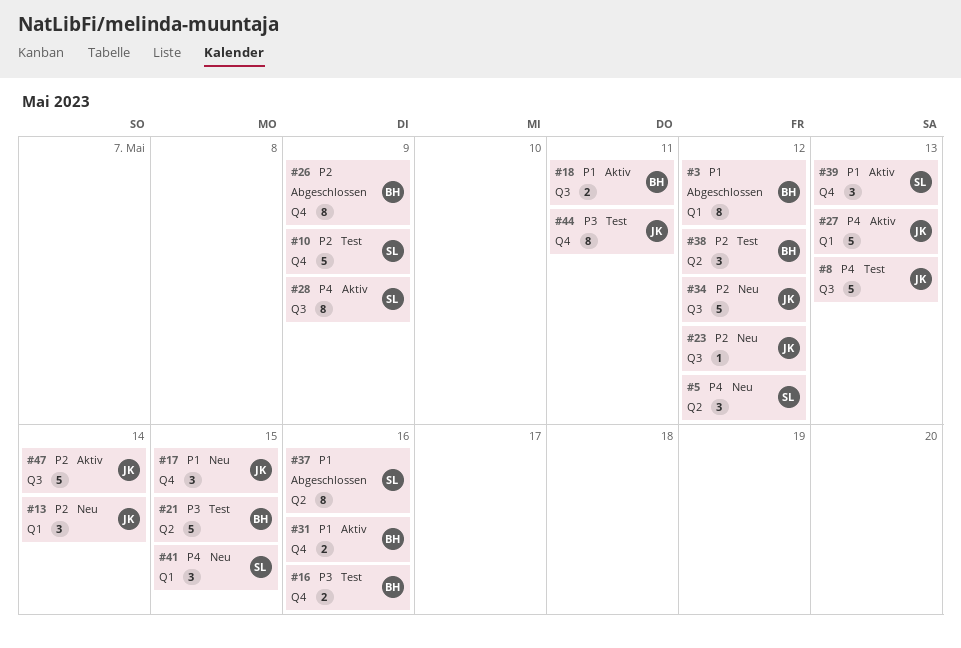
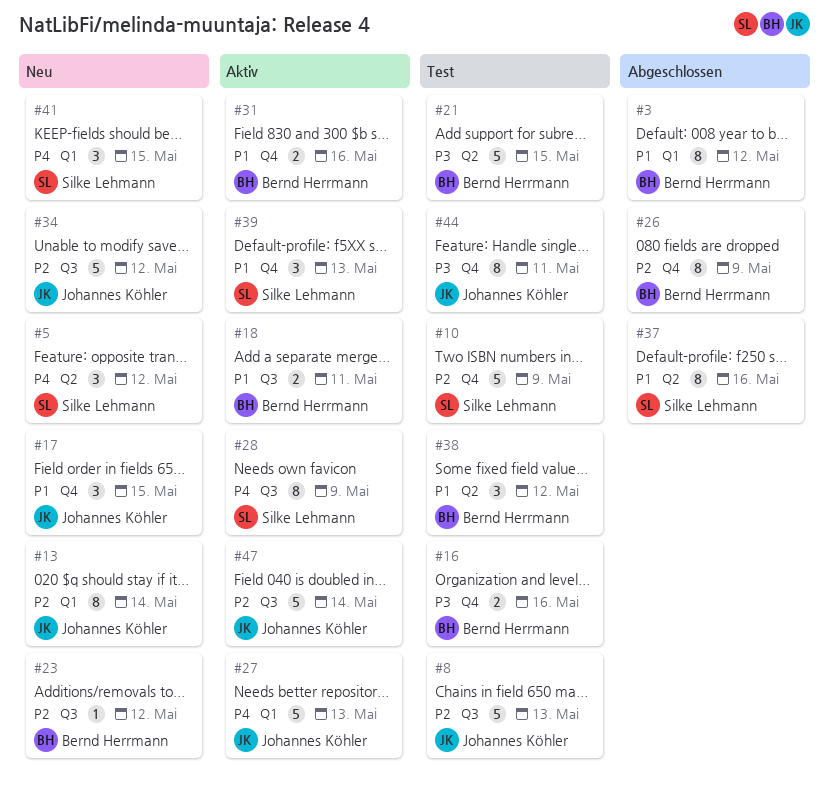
#8, priority: P4 -> P2
#13, estimate: 3 -> 8
#23, owner: Johannes Köhler -> Bernd Herrmann
#38, priority: P2 -> P1

